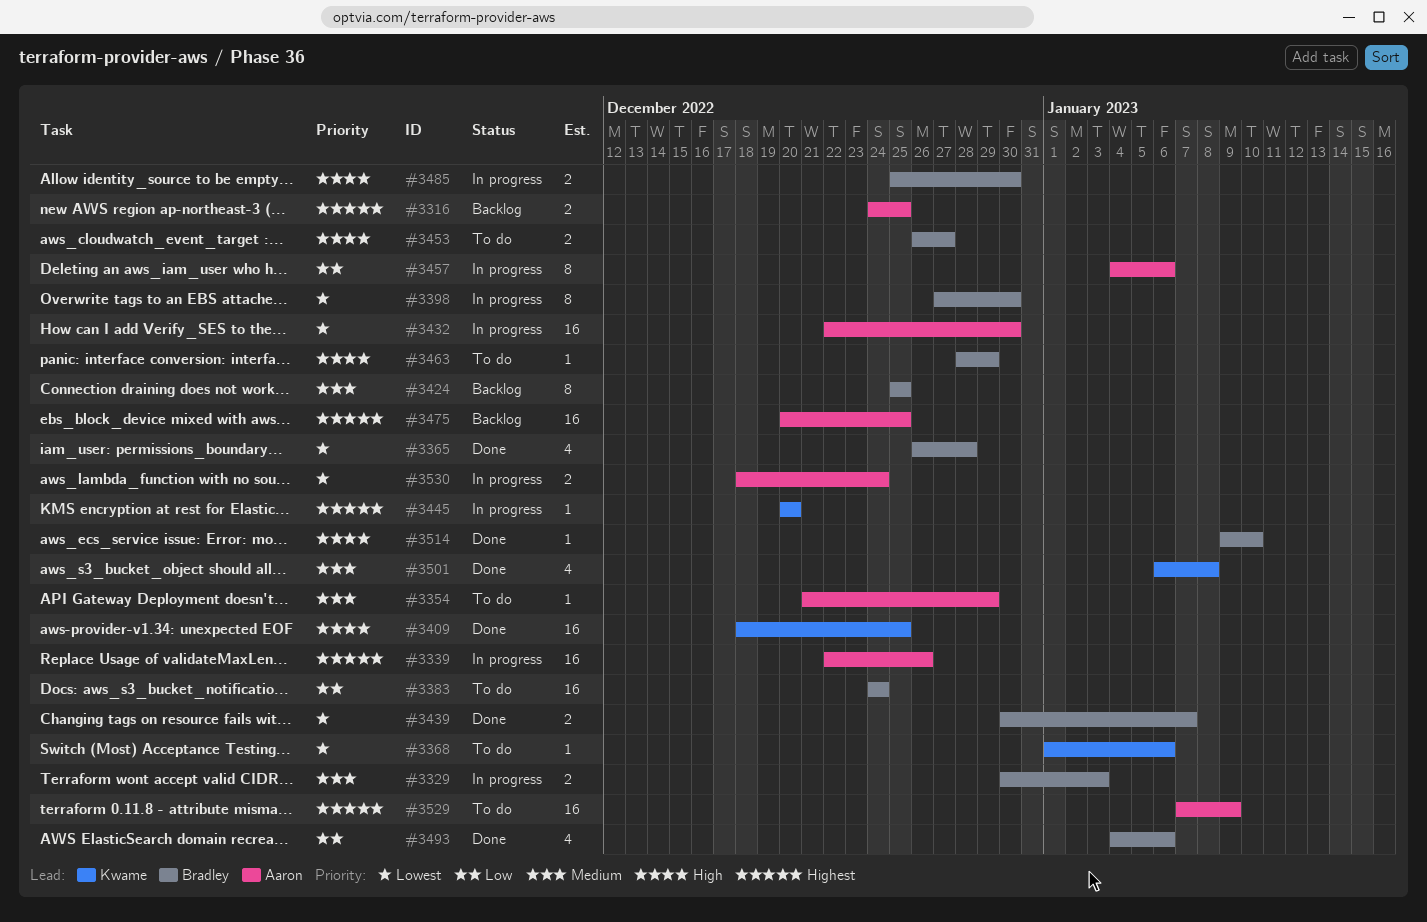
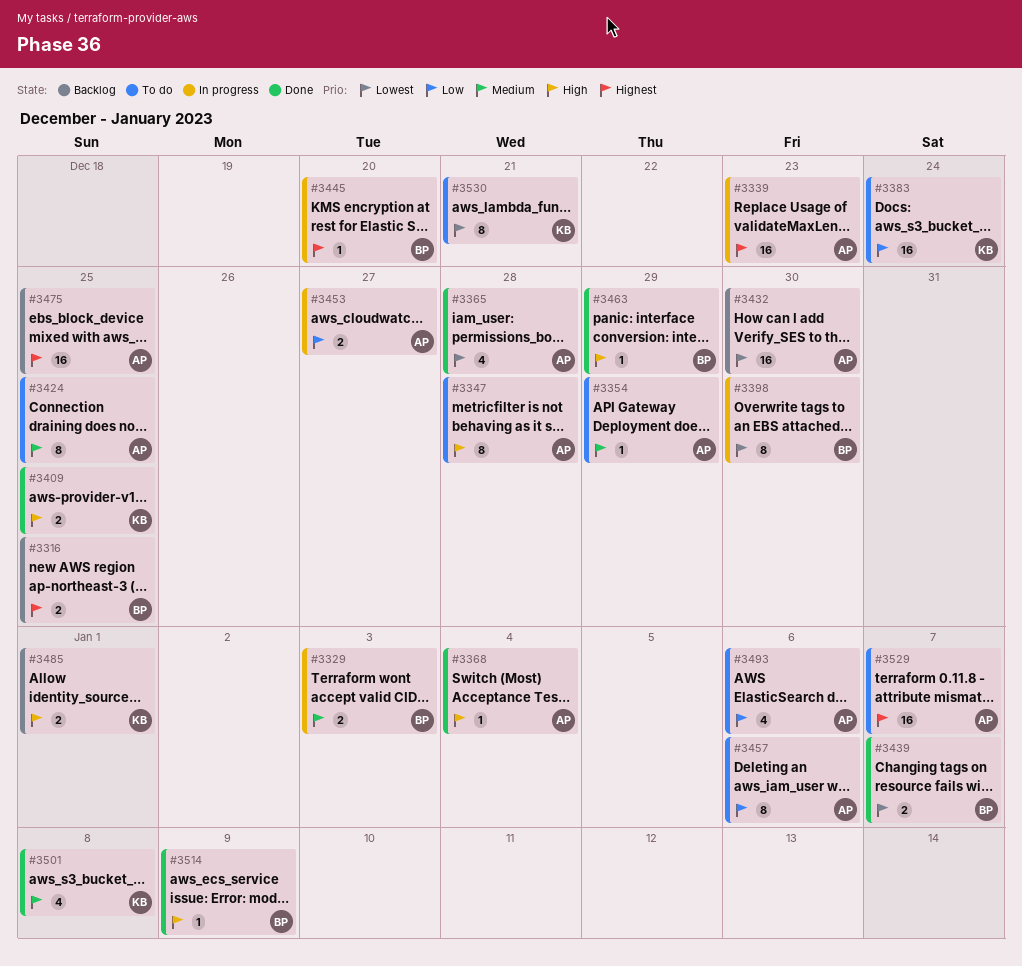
#3316, owner: Aaron -> Bradley
#3339, due: Dec 26 -> Dec 23
#3347: none -> present
#3365, owner: Bradley -> Aaron
#3368, status: To do -> Done
#3368, owner: Kwame -> Aaron
#3368, priority: Lowest -> High
#3368, due: Jan 6 -> Jan 4
#3383, owner: Bradley -> Kwame
#3409, estimate: 16 -> 2
#3424, status: Backlog -> To do
#3424, owner: Bradley -> Aaron
#3432, status: In progress -> Backlog
#3445, owner: Kwame -> Bradley
#3453, status: To do -> In progress
#3453, owner: Bradley -> Aaron
#3453, priority: High -> Low
#3457, status: In progress -> To do
#3463, status: To do -> Done
#3485, status: In progress -> Backlog
#3485, owner: Bradley -> Kwame
#3485, due: Dec 30 -> Jan 1
#3493, status: Done -> To do
#3493, owner: Bradley -> Aaron
#3514, due: Jan 10 -> Jan 9
#3529, due: Jan 9 -> Jan 7
#3530, status: In progress -> To do
#3530, owner: Aaron -> Kwame
#3530, estimate: 2 -> 8
#3530, due: Dec 24 -> Dec 21

